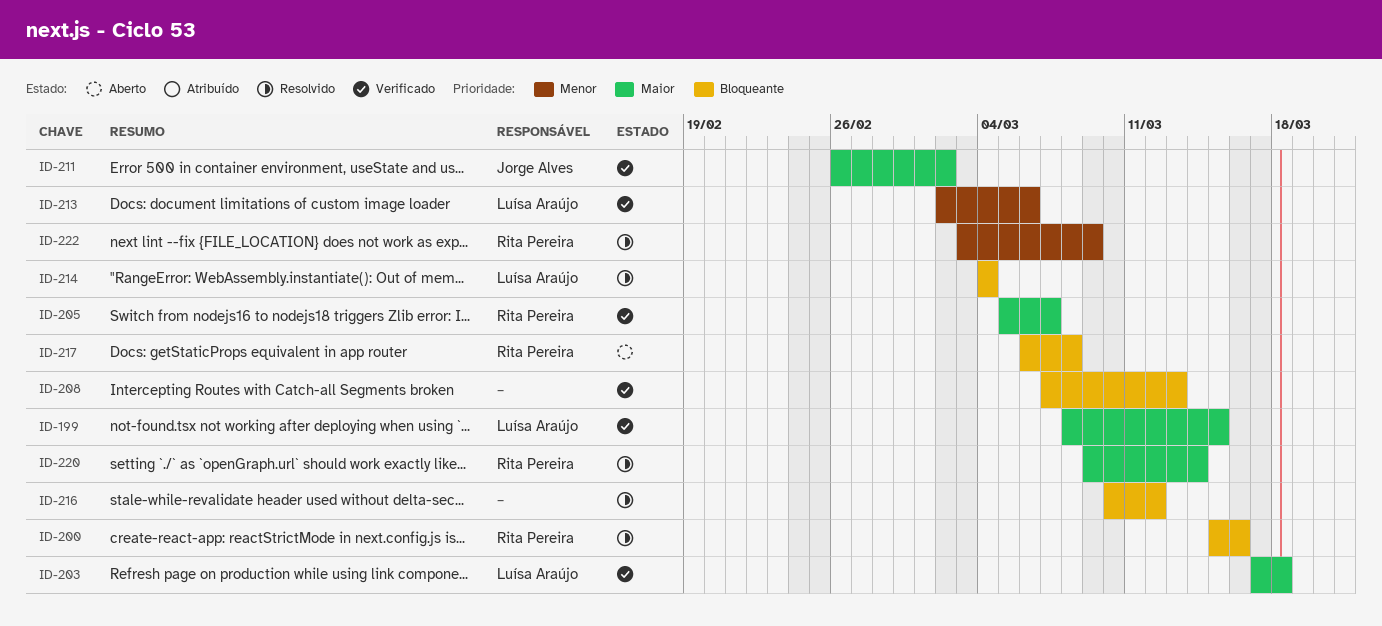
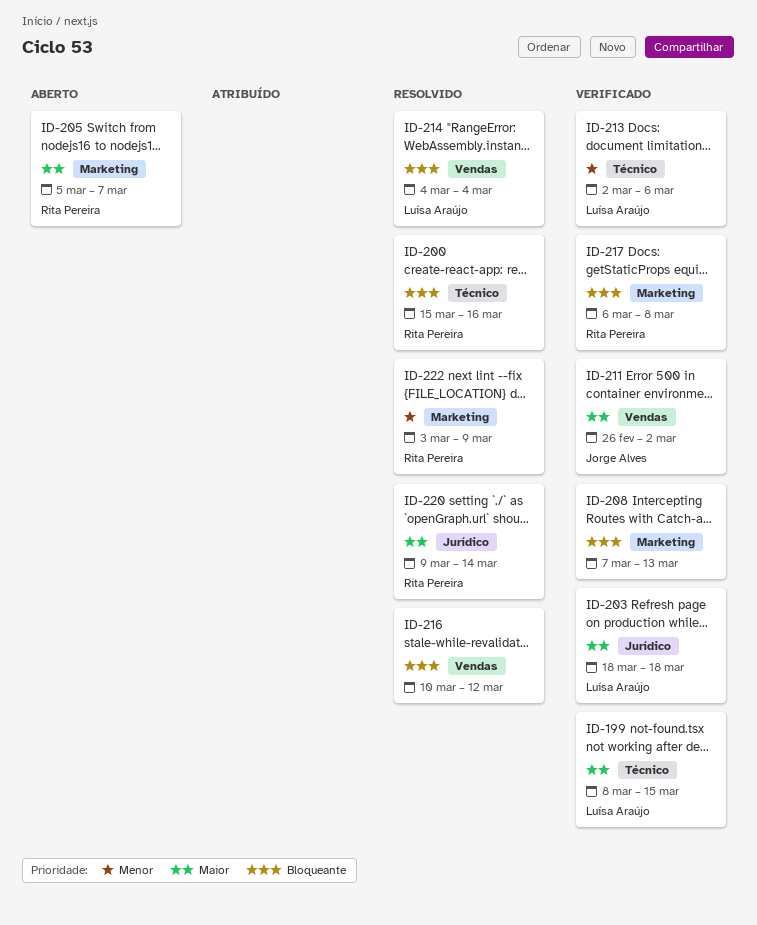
ID-203, start: Mar 17 -> Mar 18
ID-205, status: Verificado -> Aberto
ID-217, status: Aberto -> Verificado

